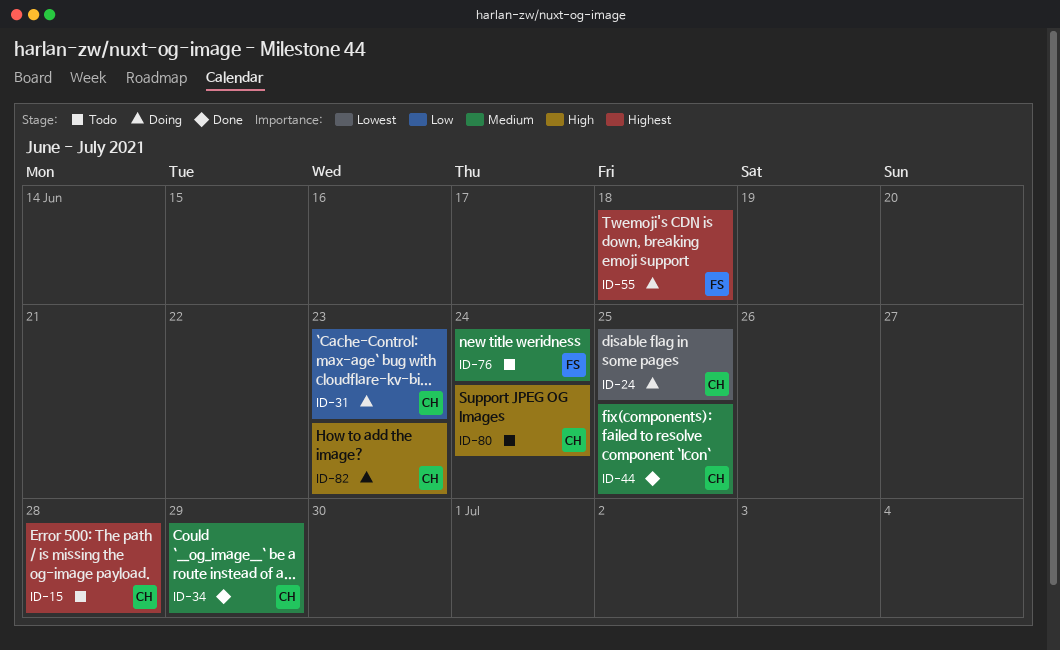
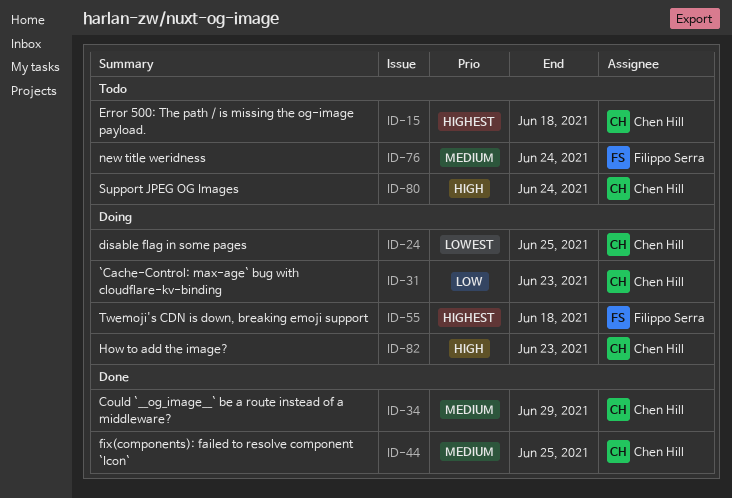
ID-15, due: Jun 28 -> Jun 18

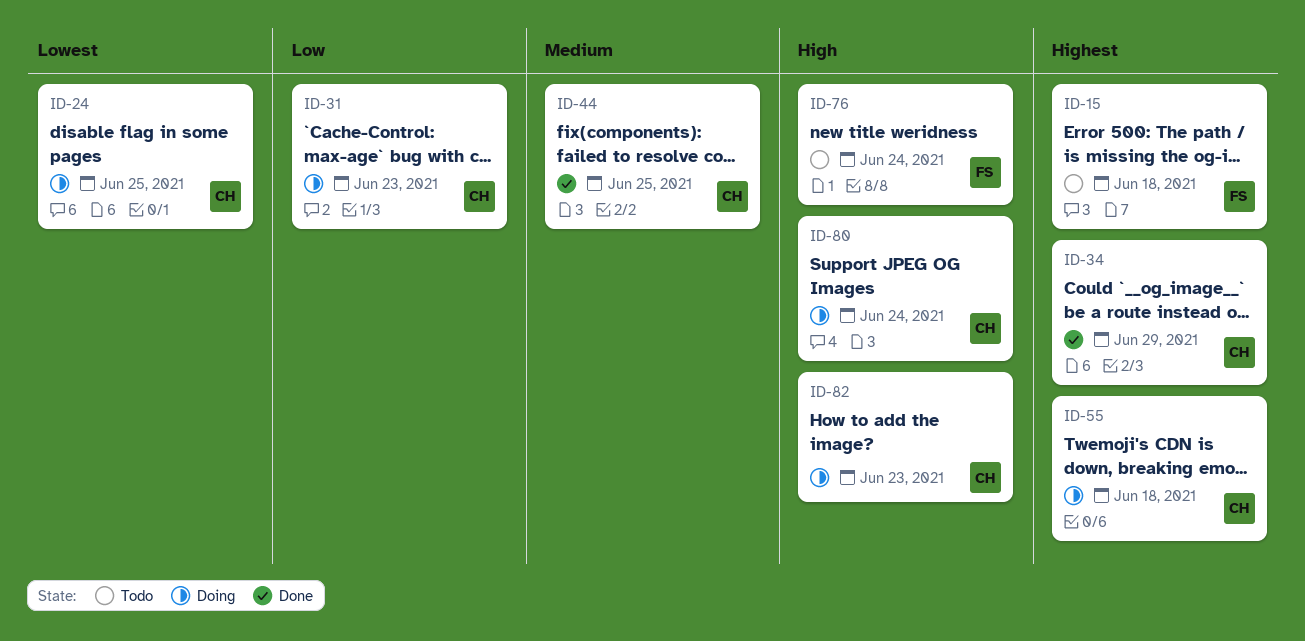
ID-15, owner: Chen Hill -> Filippo Serra
ID-34, priority: Medium -> Highest
ID-55, owner: Filippo Serra -> Chen Hill
ID-76, priority: Medium -> High
ID-80, status: Todo -> Doing

